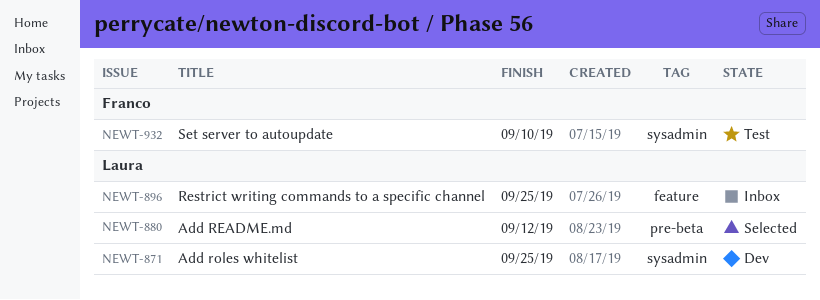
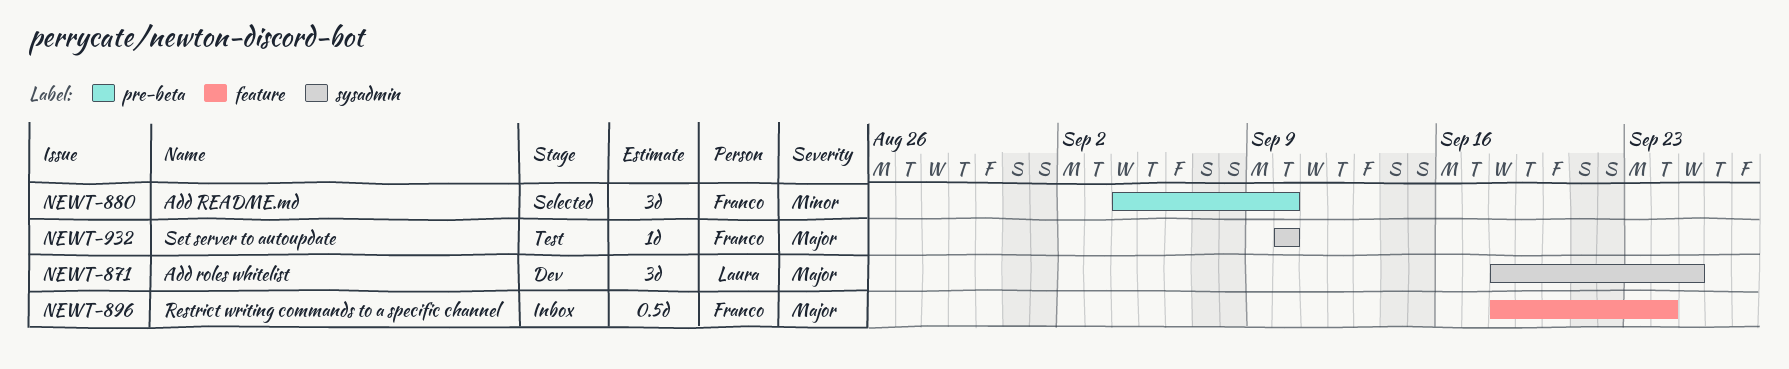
NEWT-880, owner: Laura -> Franco
NEWT-880, due: Sep 12 -> Sep 10
NEWT-896, owner: Laura -> Franco
NEWT-896, due: Sep 25 -> Sep 24

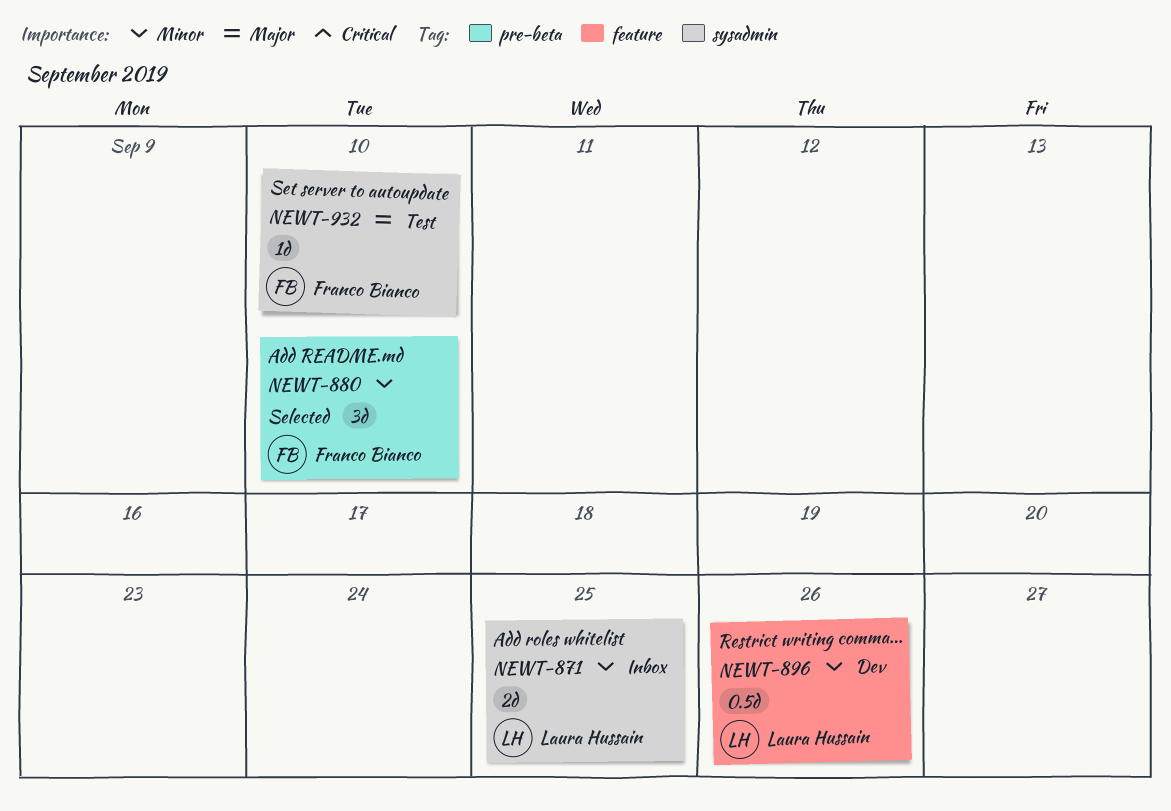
NEWT-871, status: Dev -> Inbox
NEWT-871, priority: Major -> Minor
NEWT-871, estimate: 3d -> 2d
NEWT-896, status: Inbox -> Dev
NEWT-896, owner: Franco Bianco -> Laura Hussain
NEWT-896, priority: Major -> Minor
NEWT-896, due: Sep 24 -> Sep 26

